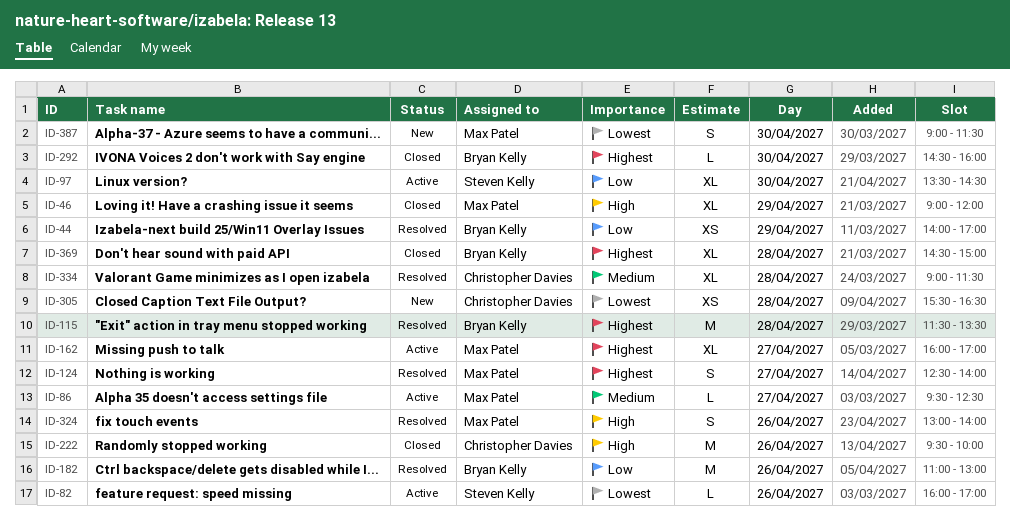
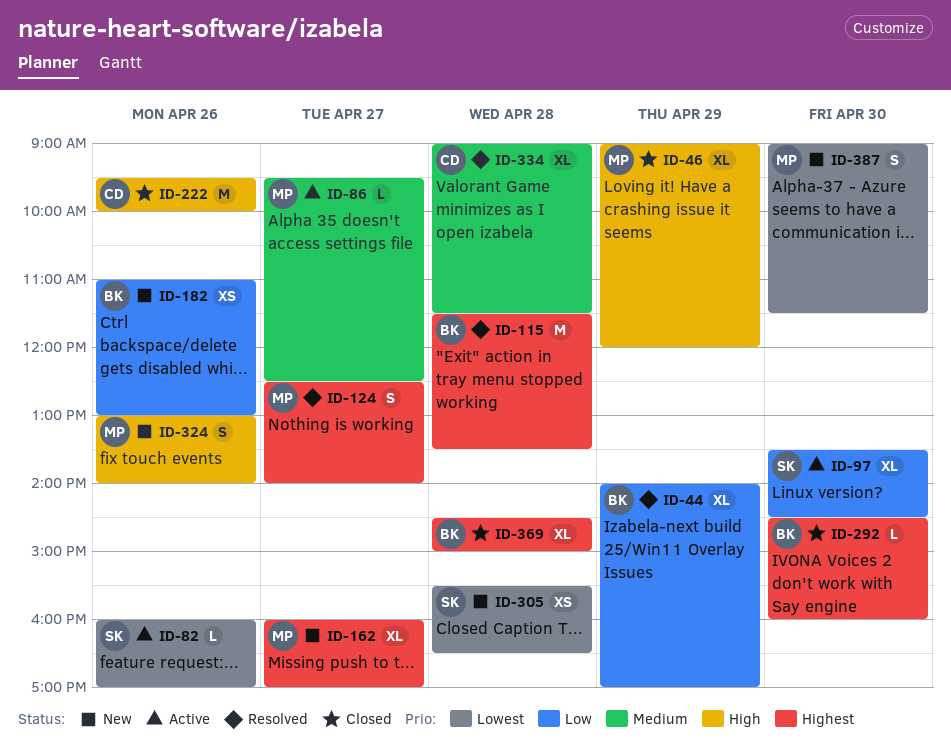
ID-44, estimate: XS -> XL
ID-162, status: Active -> New
ID-182, status: Resolved -> New
ID-182, estimate: M -> XS
ID-305, owner: Christopher Davies -> Steven Kelly
ID-324, status: Resolved -> New

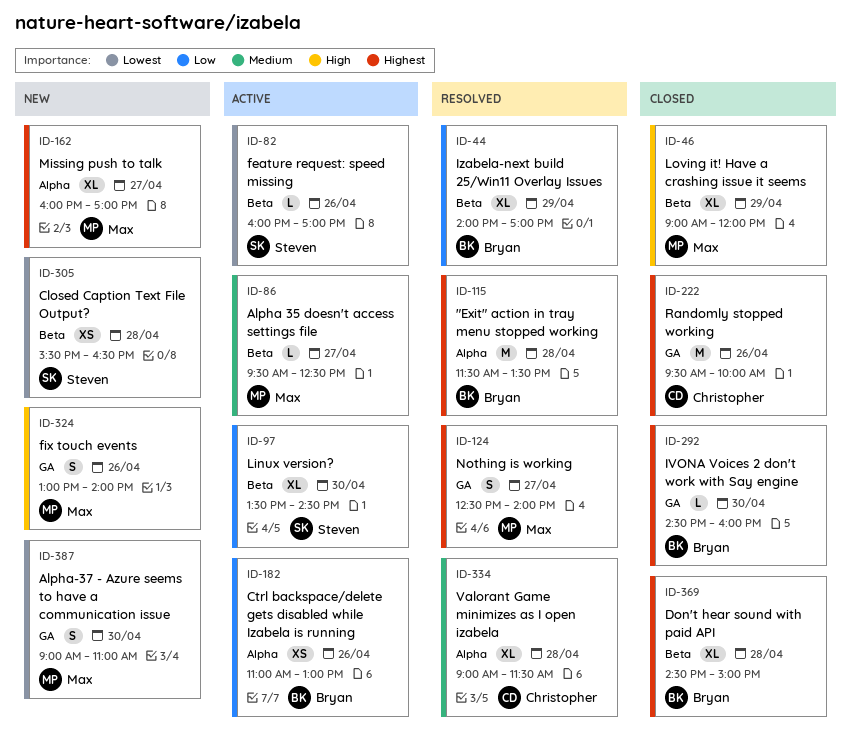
ID-182, status: New -> Active
ID-222, priority: High -> Highest
ID-387, ends: 11:30 -> 11:00

